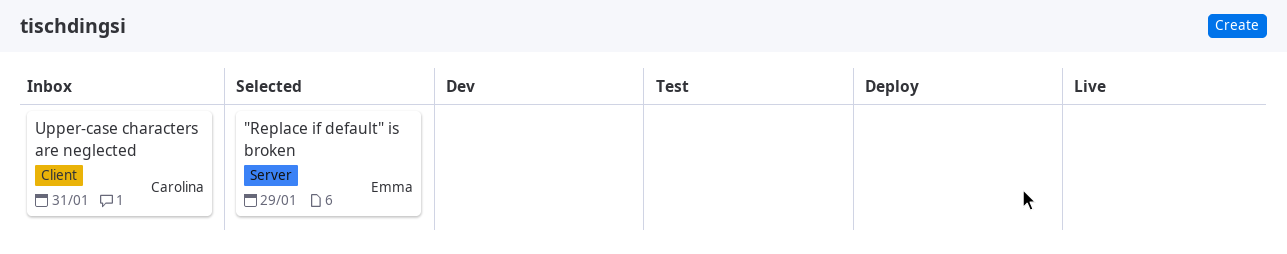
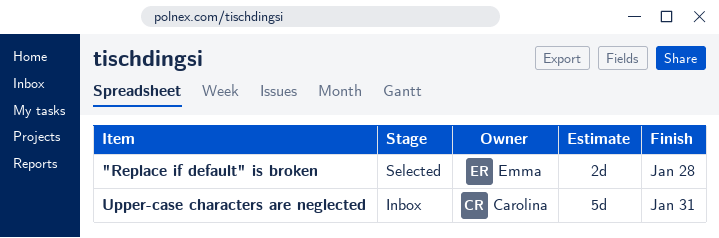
"Replace if default" is broken, due: Jan 29 -> Jan 28

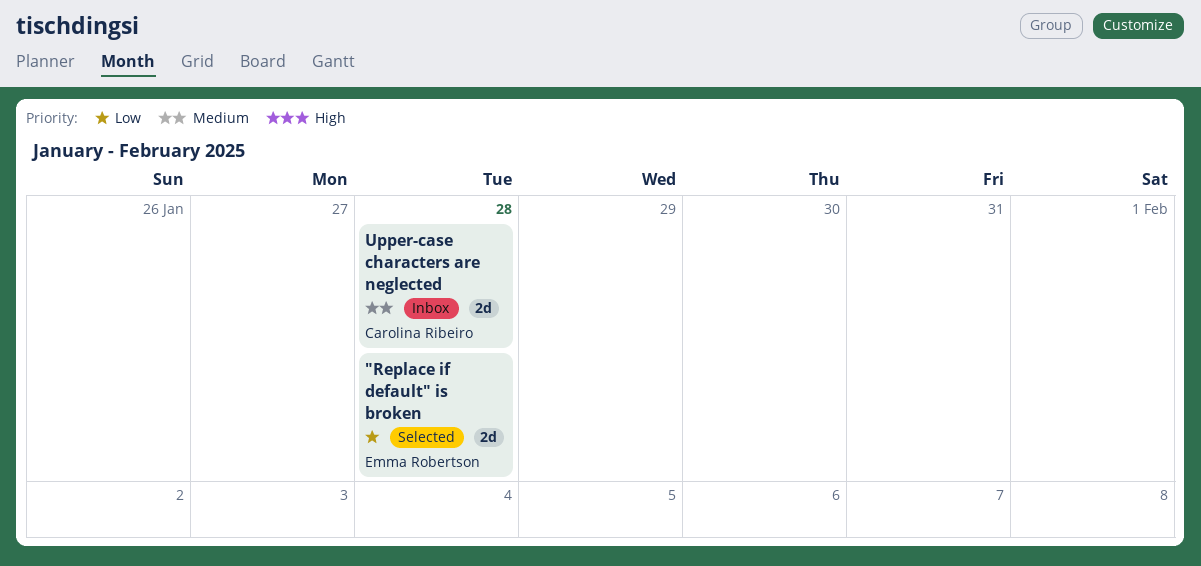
Upper-case characters are neglected, estimate: 5d -> 2d
Upper-case characters are neglected, due: Jan 31 -> Jan 28

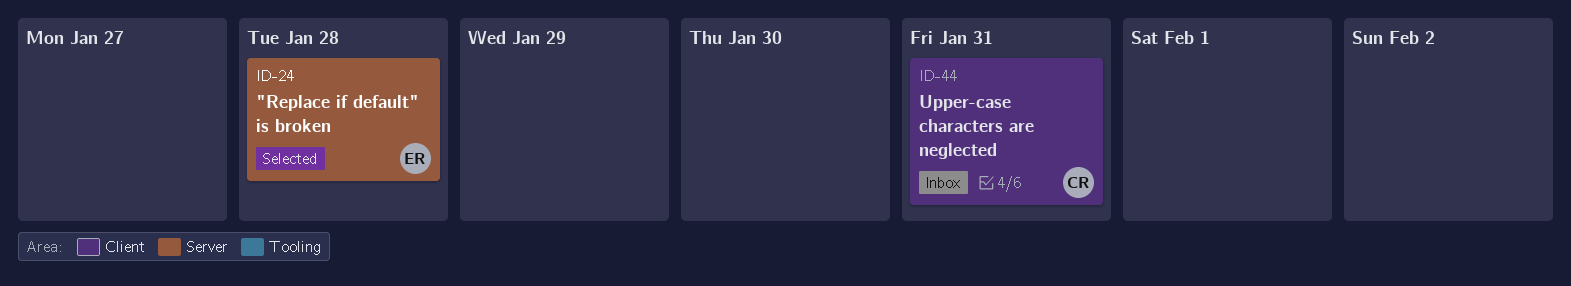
Upper-case characters are neglected, due: Jan 28 -> Jan 31

